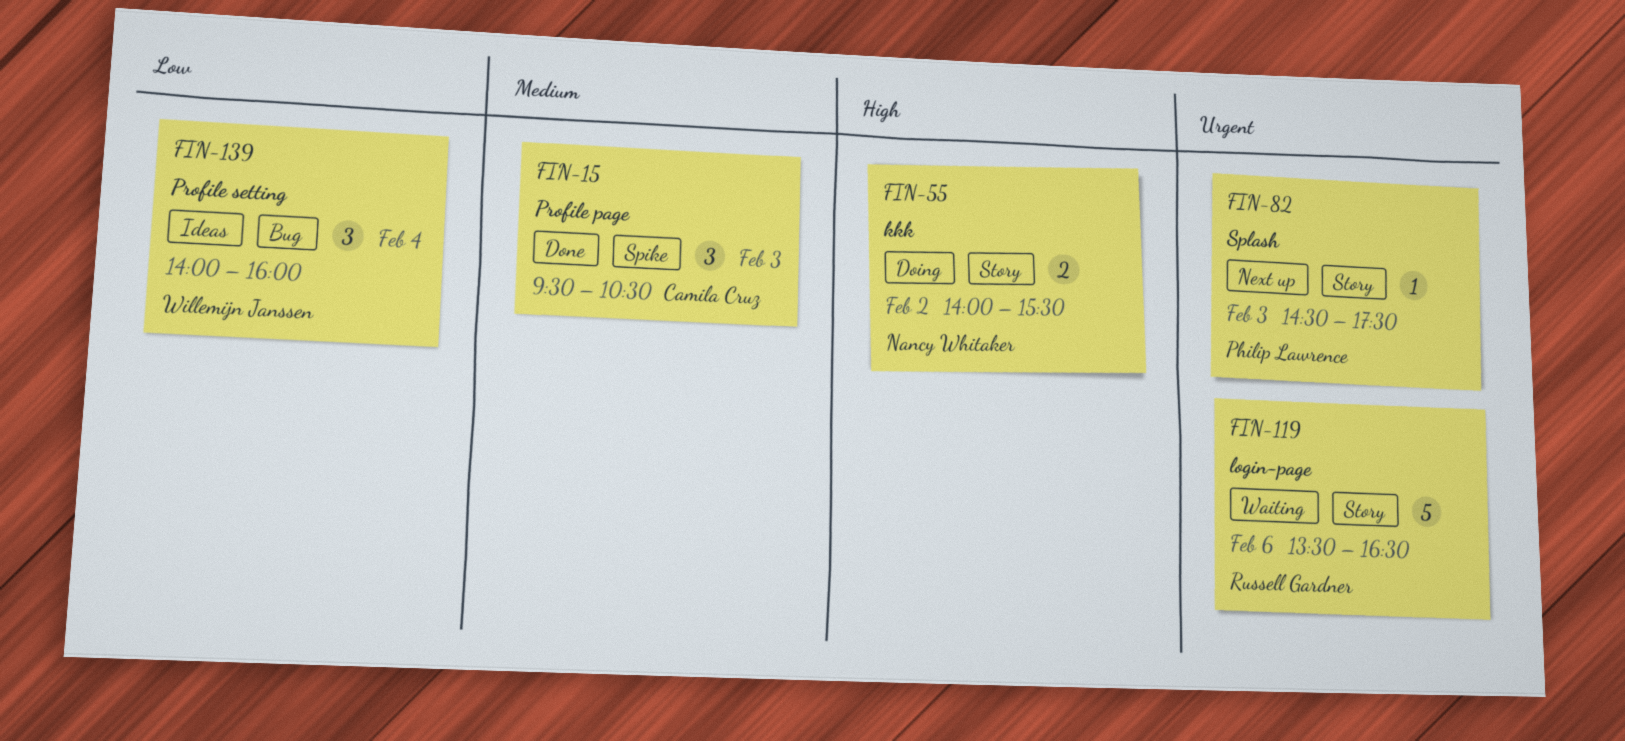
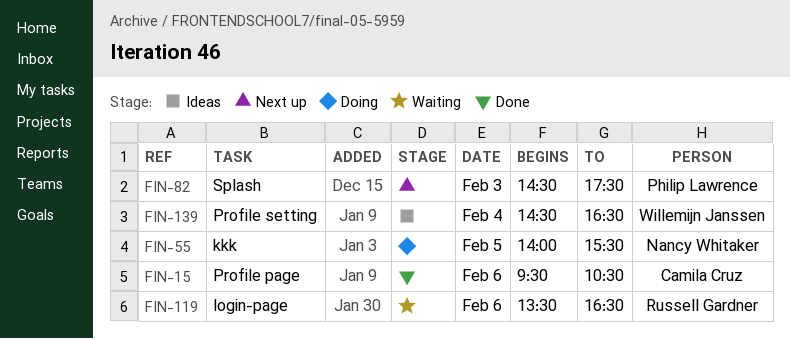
FIN-15, day: Feb 3 -> Feb 6
FIN-55, day: Feb 2 -> Feb 5
FIN-139, begins: 14:00 -> 14:30
FIN-139, ends: 16:00 -> 16:30

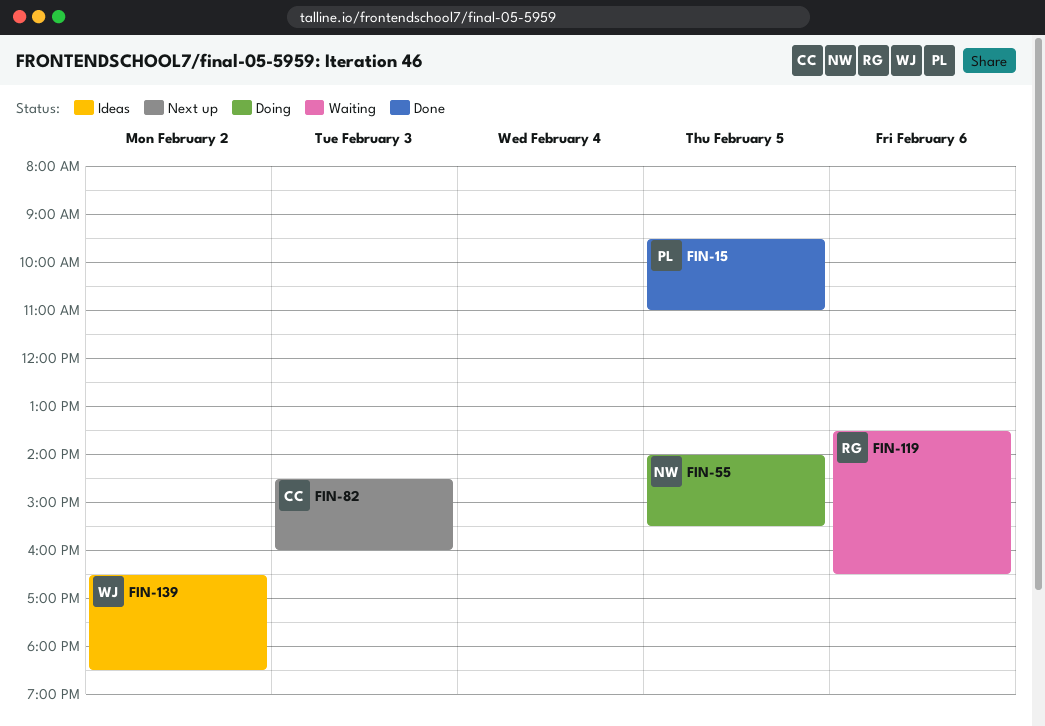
FIN-15, owner: Camila Cruz -> Philip Lawrence
FIN-15, day: Feb 6 -> Feb 5
FIN-15, ends: 10:30 -> 11:00
FIN-82, owner: Philip Lawrence -> Camila Cruz
FIN-82, ends: 17:30 -> 16:00
FIN-139, day: Feb 4 -> Feb 2
FIN-139, begins: 14:30 -> 16:30
FIN-139, ends: 16:30 -> 18:30

